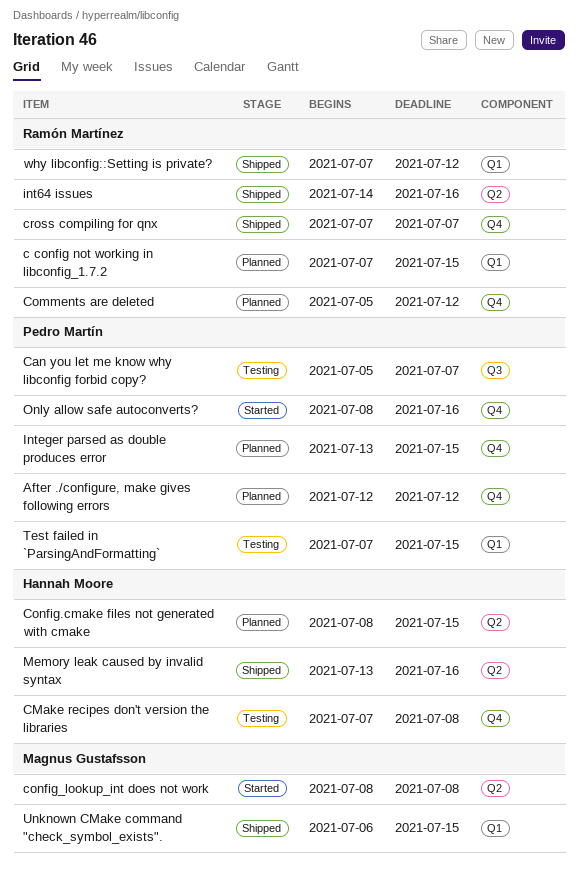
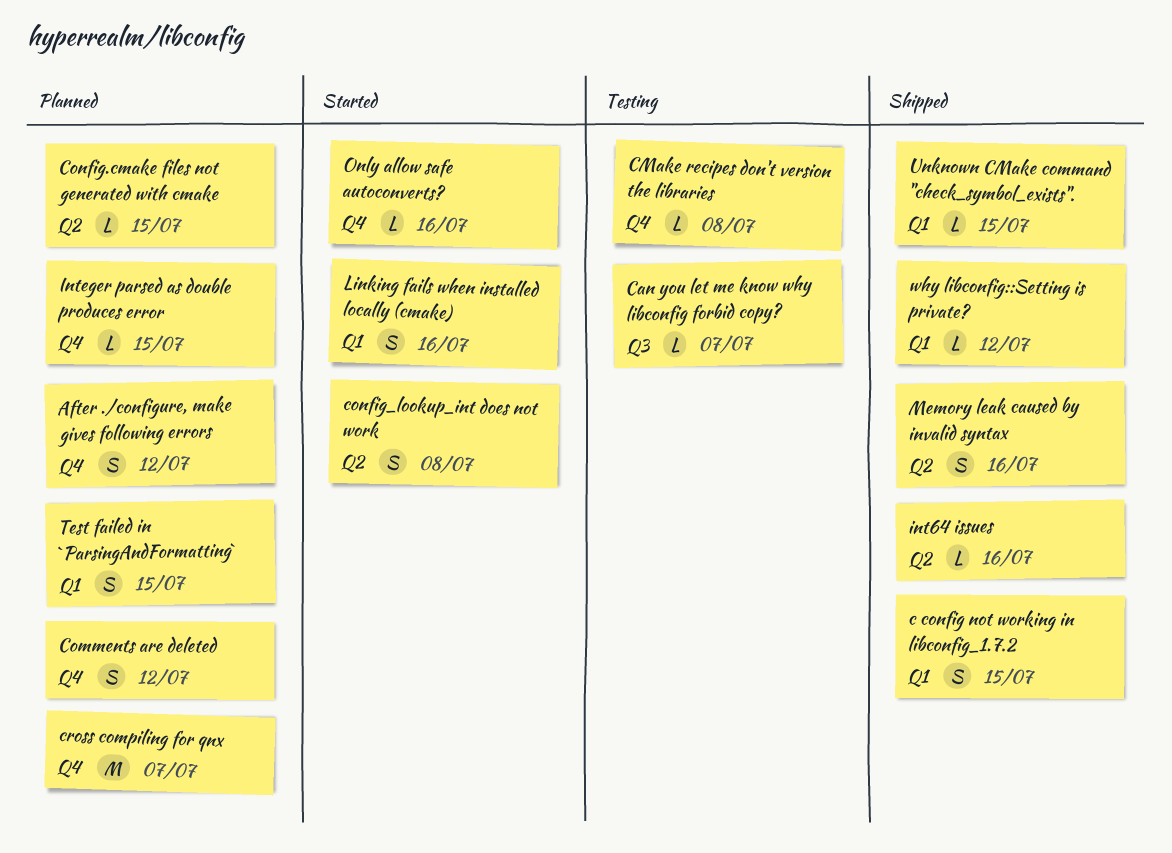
c config not working in libconfig_1.7.2, status: Planned -> Shipped
cross compiling for qnx, status: Shipped -> Planned
Linking fails when installed locally (cmake): none -> present
Test failed in `ParsingAndFormatting`, status: Testing -> Planned

